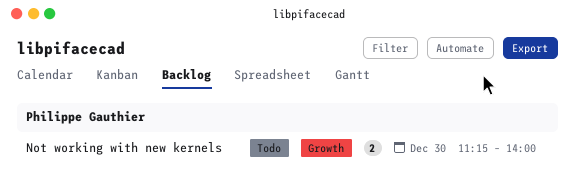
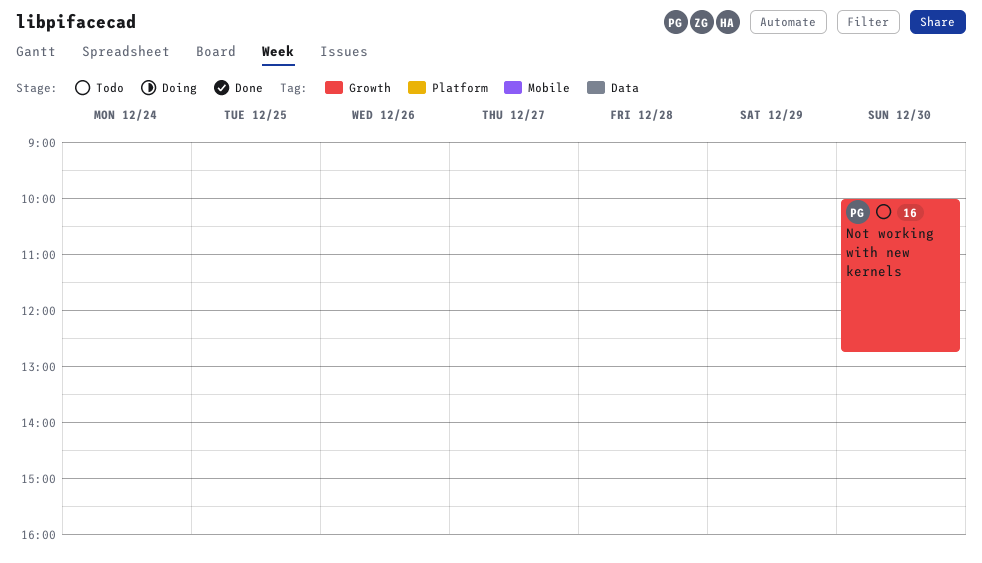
Not working with new kernels, estimate: 2 -> 16
Not working with new kernels, begins: 11:15 -> 10:00
Not working with new kernels, ends: 14:00 -> 12:45

